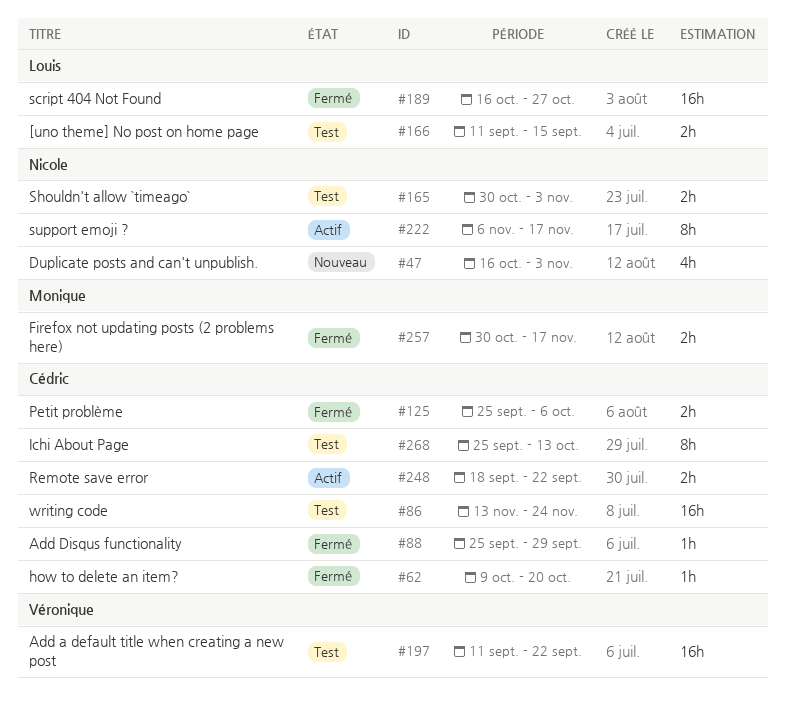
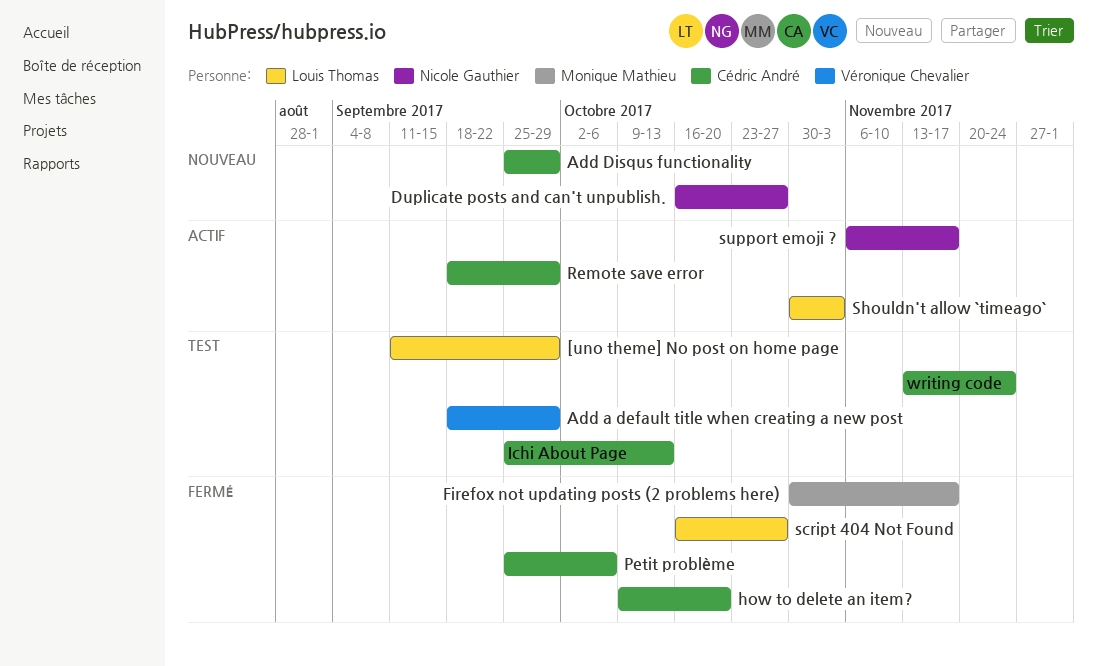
[uno theme] No post on home page, due: Sep 15 -> Sep 29
Add a default title when creating a new post, start: Sep 11 -> Sep 18
Add a default title when creating a new post, due: Sep 22 -> Sep 29
Add Disqus functionality, status: Fermé -> Nouveau
Duplicate posts and can't unpublish., due: Nov 3 -> Oct 27
Remote save error, due: Sep 22 -> Sep 29
Shouldn't allow `timeago`, status: Test -> Actif
Shouldn't allow `timeago`, owner: Nicole Gauthier -> Louis Thomas

